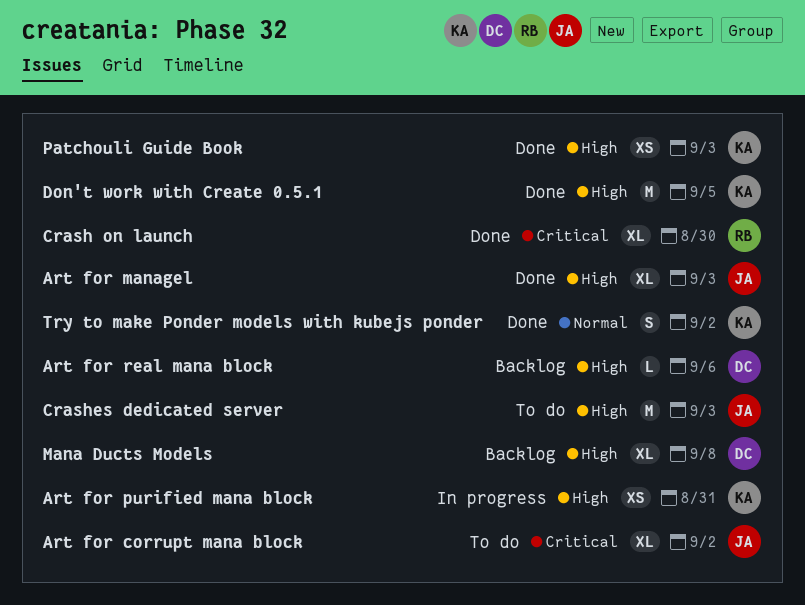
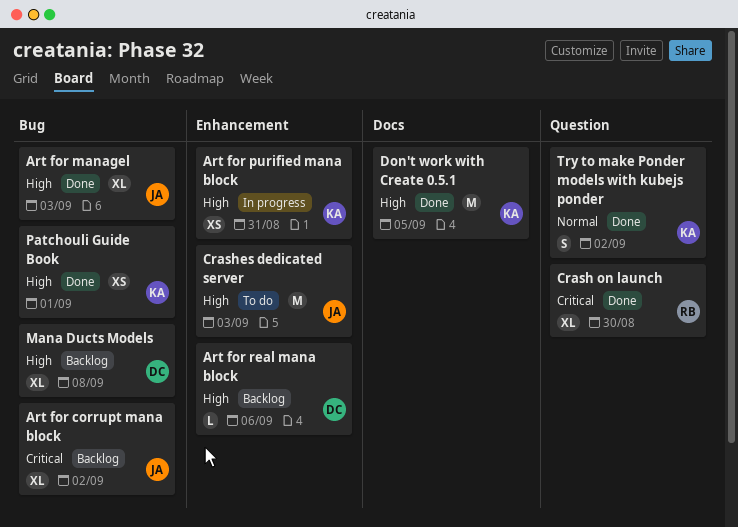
Art for corrupt mana block, status: To do -> Backlog
Patchouli Guide Book, due: Sep 3 -> Sep 1

